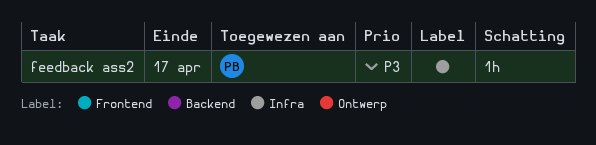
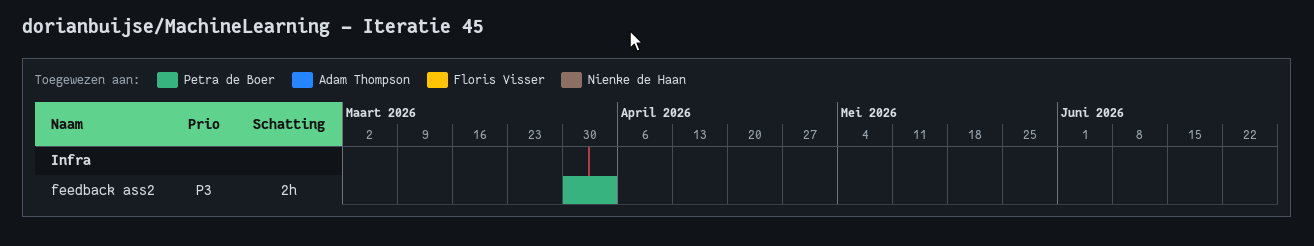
feedback ass2, estimate: 1h -> 2h
feedback ass2, due: Apr 17 -> Apr 3

